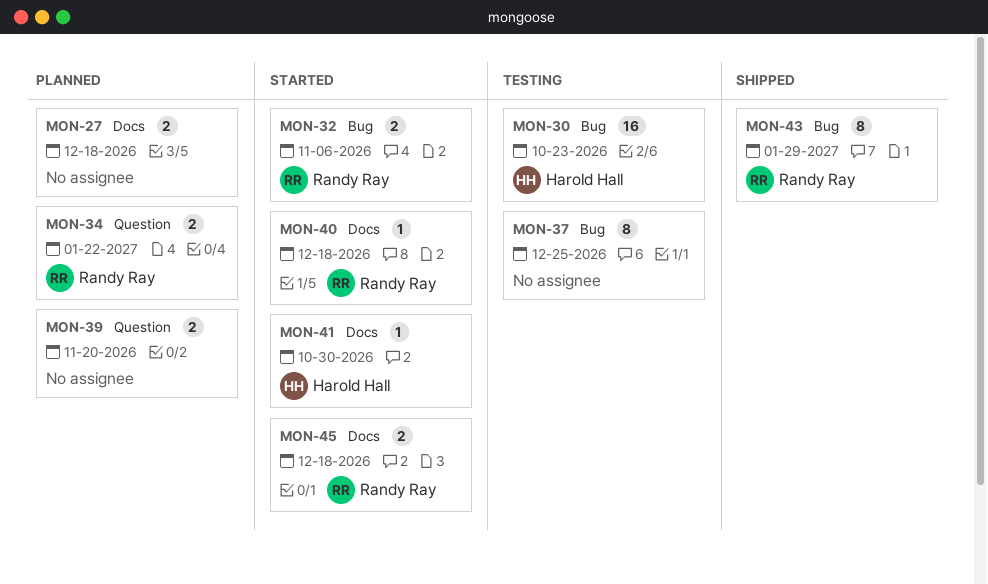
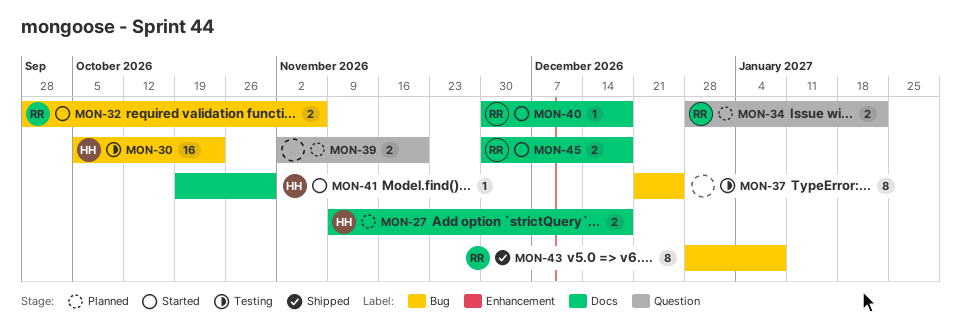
MON-27, owner: none -> Harold Hall
MON-43, due: Jan 29 -> Jan 8

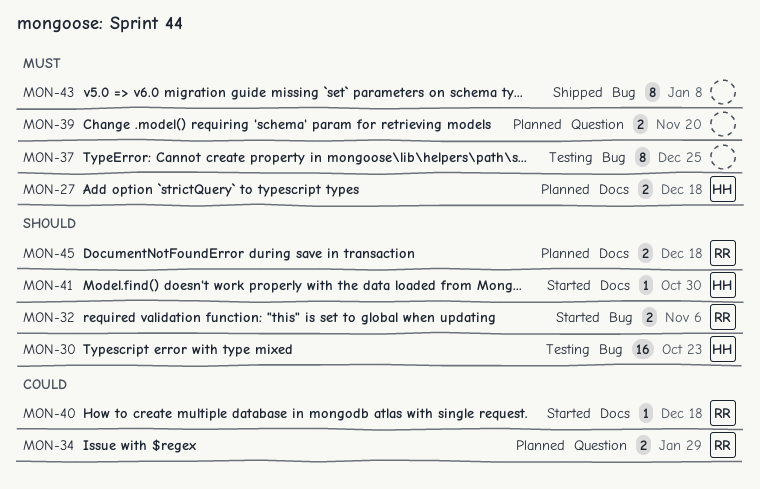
MON-34, due: Jan 22 -> Jan 29
MON-43, owner: RR -> none
MON-45, status: Started -> Planned

